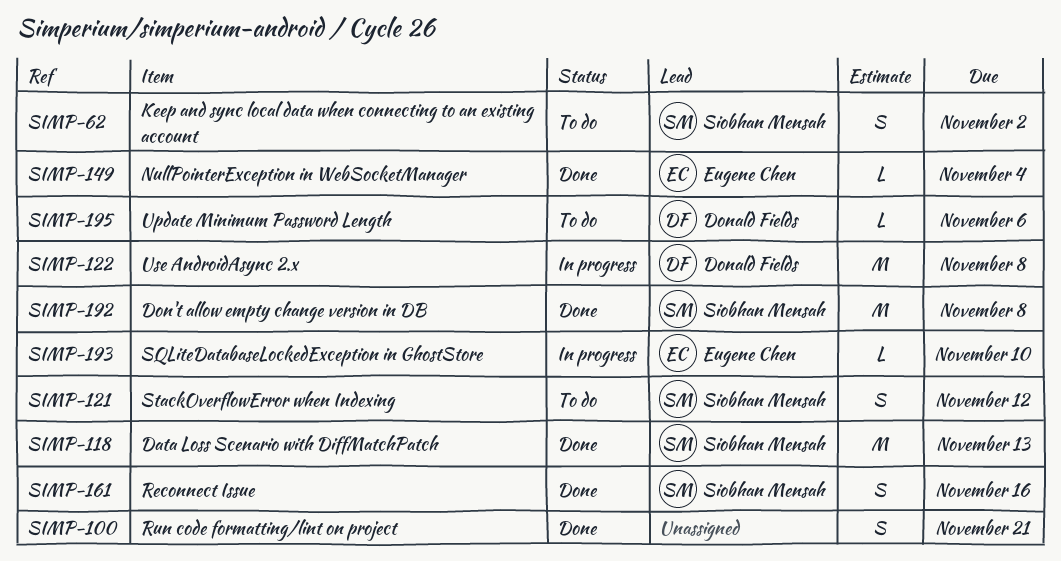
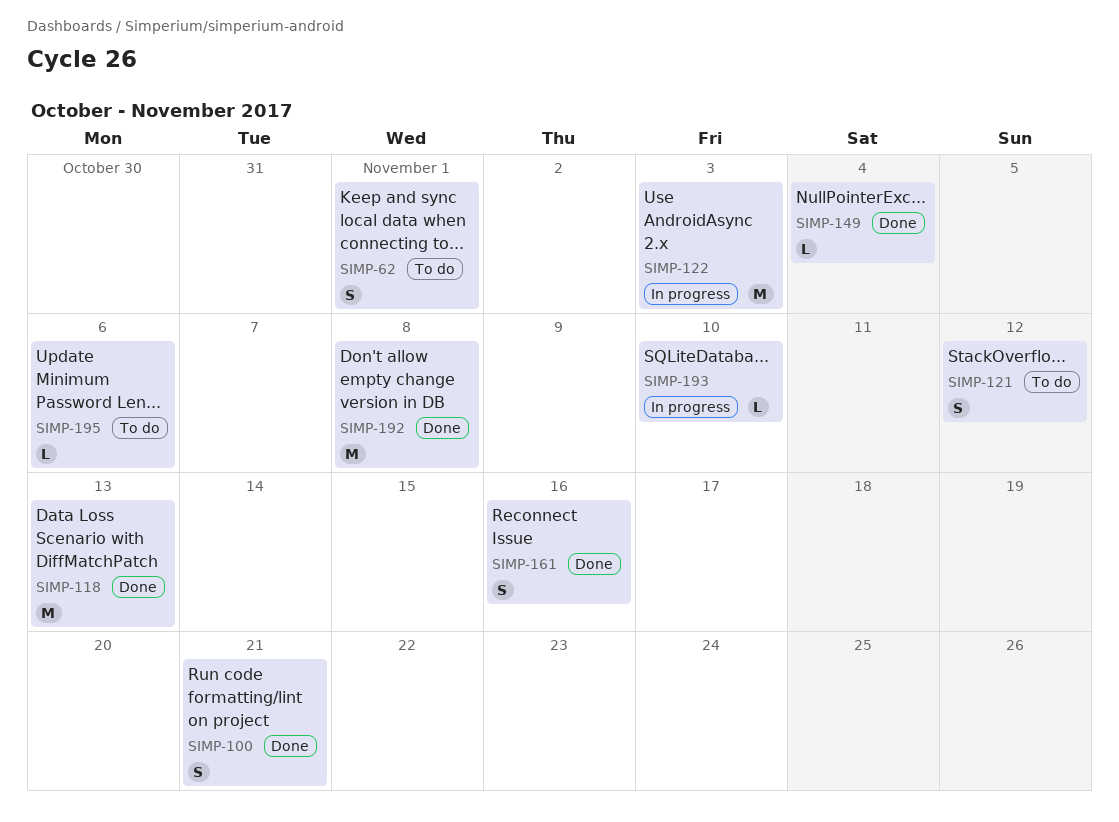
SIMP-62, due: Nov 2 -> Nov 1
SIMP-122, due: Nov 8 -> Nov 3

